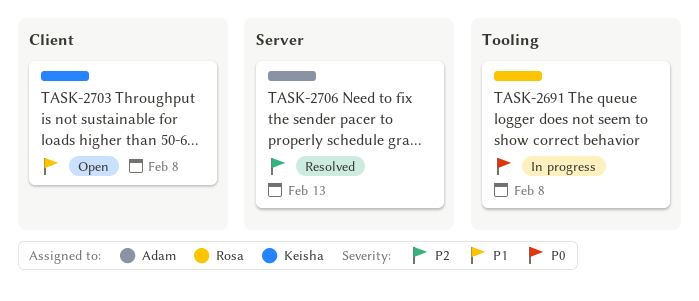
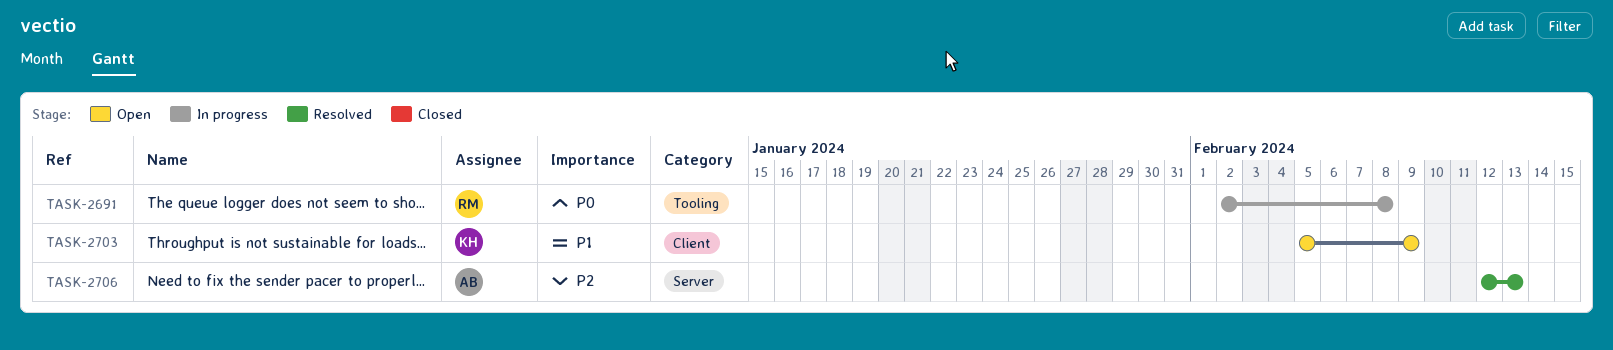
TASK-2703, due: Feb 8 -> Feb 9

